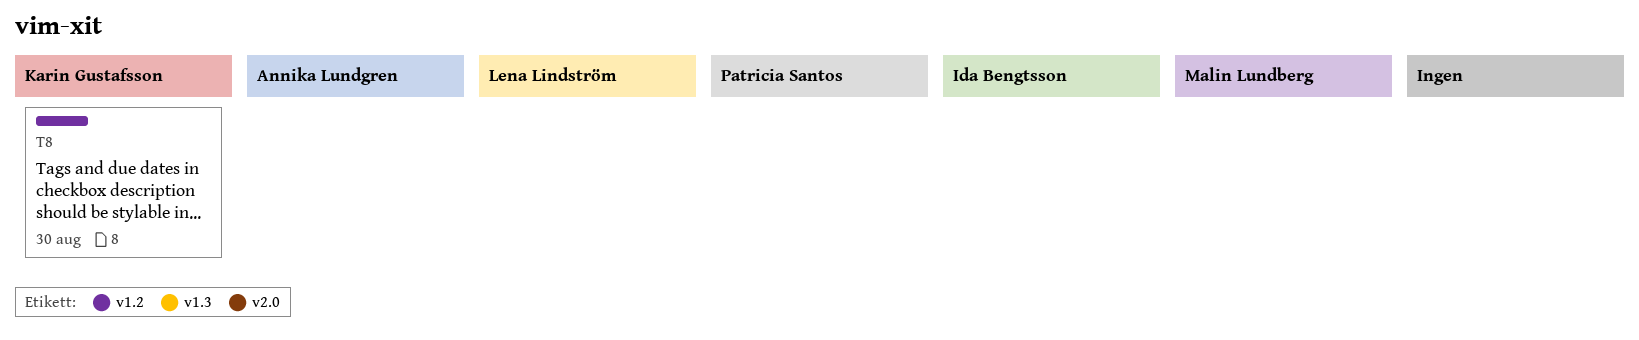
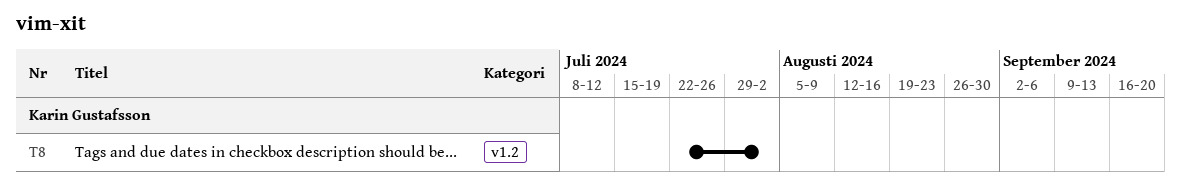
T8, due: Aug 30 -> Aug 2

